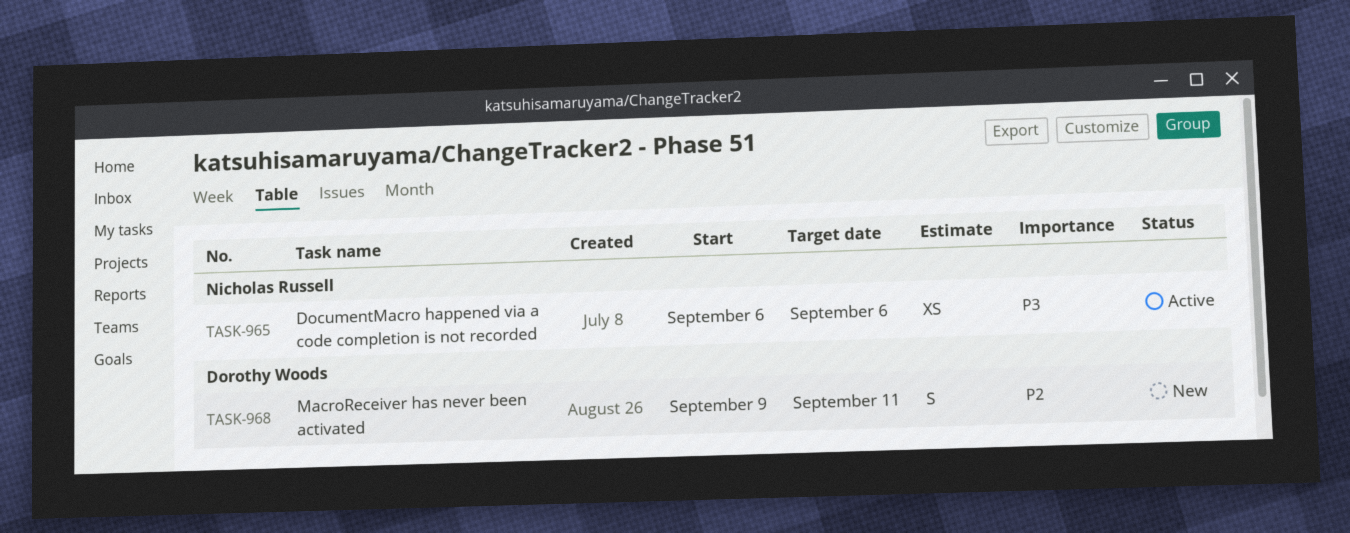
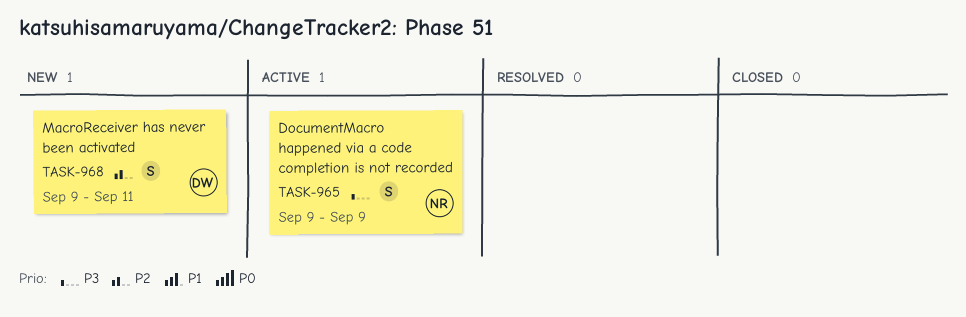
TASK-965, estimate: XS -> S
TASK-965, start: Sep 6 -> Sep 9
TASK-965, due: Sep 6 -> Sep 9

